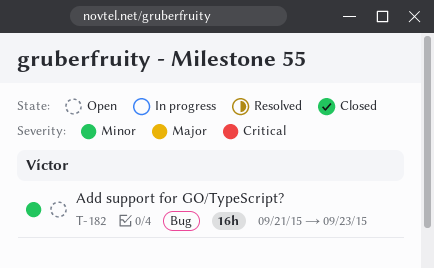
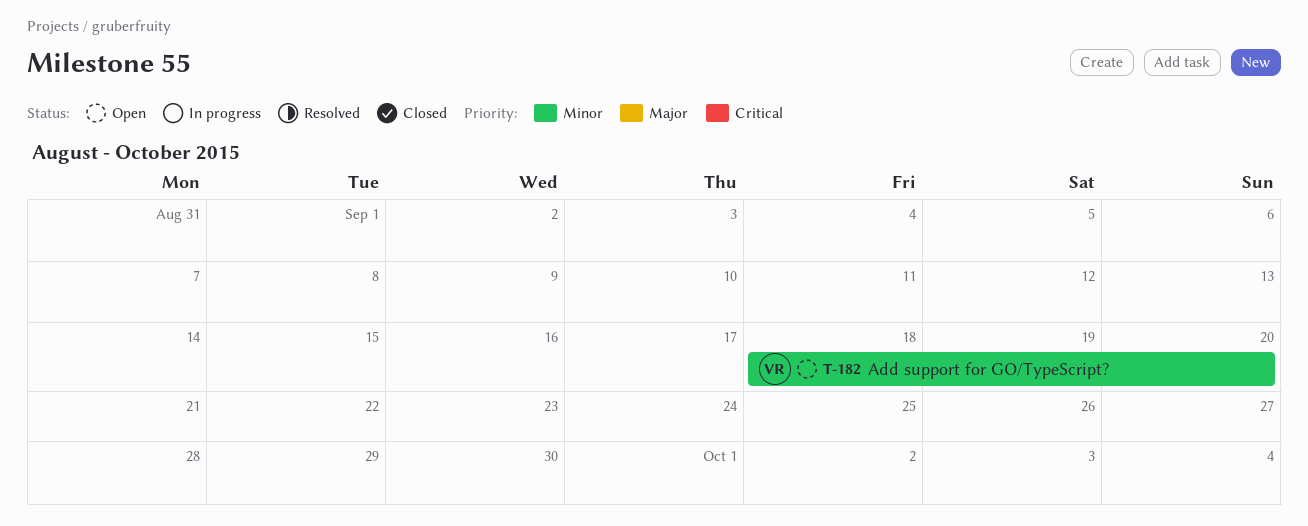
T-182, start: Sep 21 -> Sep 18
T-182, due: Sep 23 -> Sep 20

